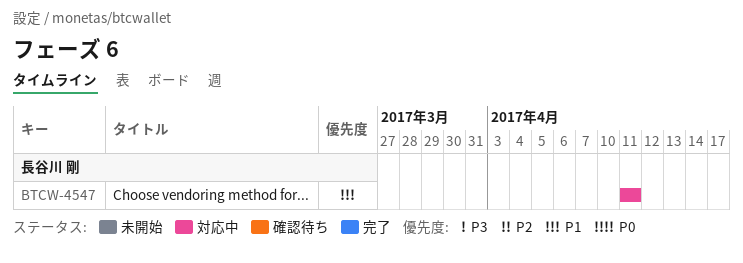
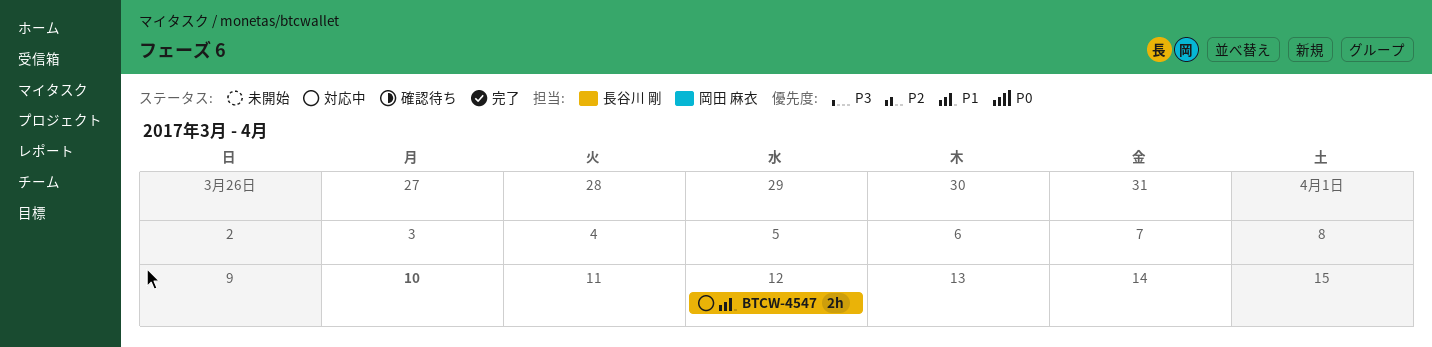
BTCW-4547, start: Apr 11 -> Apr 12
BTCW-4547, due: Apr 11 -> Apr 12

